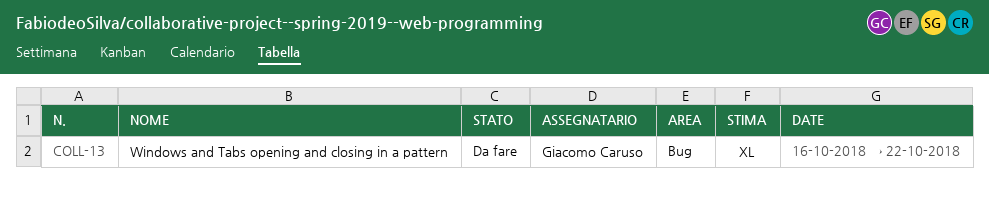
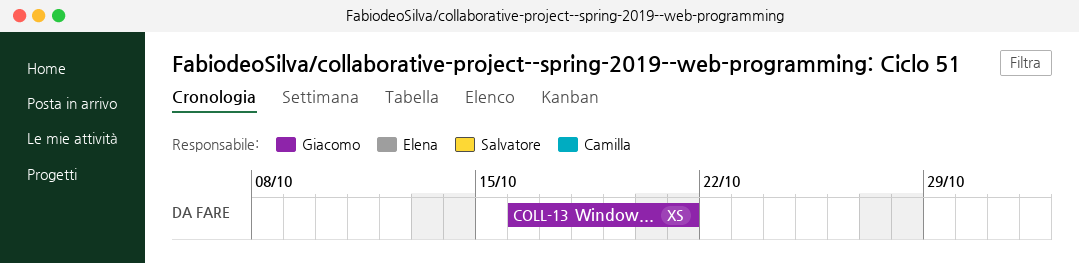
COLL-13, estimate: XL -> XS
COLL-13, due: Oct 22 -> Oct 21

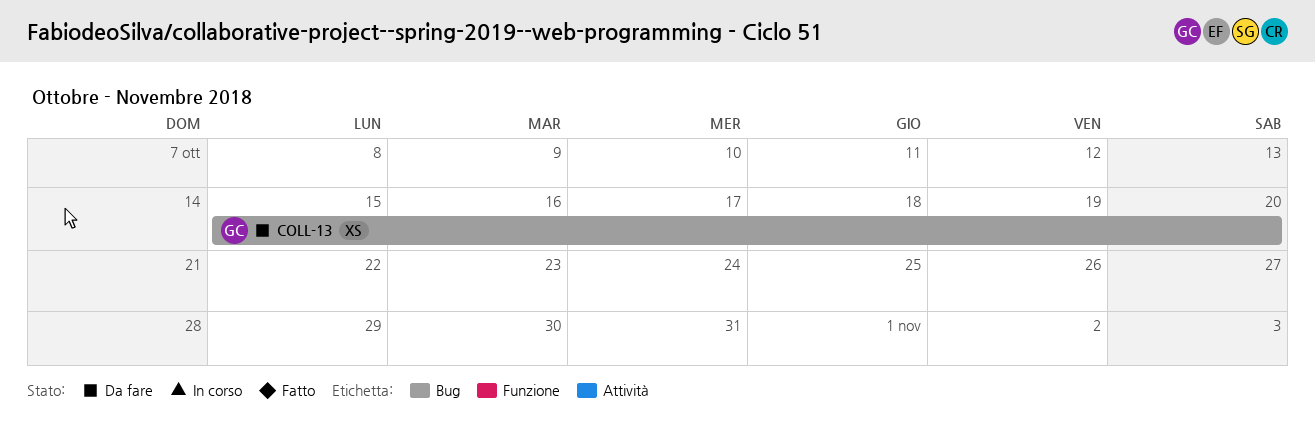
COLL-13, start: Oct 16 -> Oct 15
COLL-13, due: Oct 21 -> Oct 20

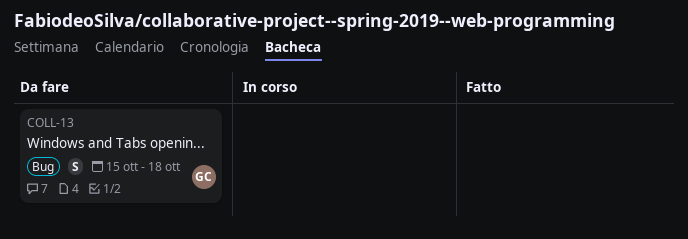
COLL-13, estimate: XS -> S
COLL-13, due: Oct 20 -> Oct 18

